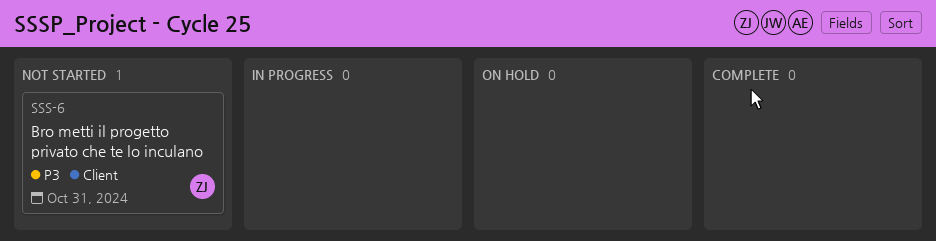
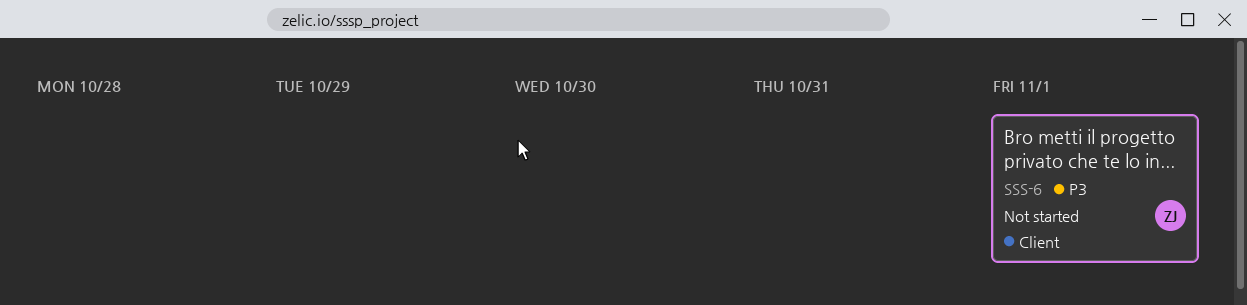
SSS-6, due: Oct 31 -> Nov 1

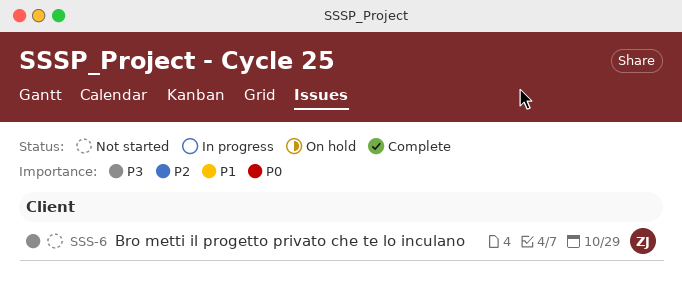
SSS-6, due: Nov 1 -> Oct 29

